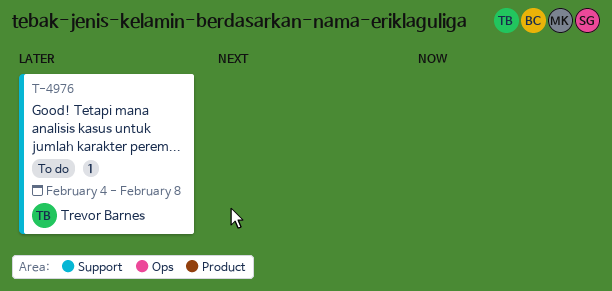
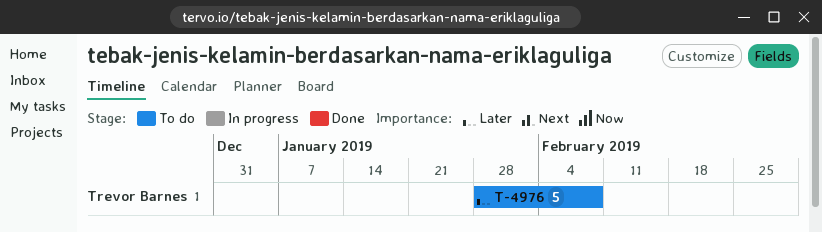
T-4976, estimate: 1 -> 5
T-4976, start: Feb 4 -> Jan 28

